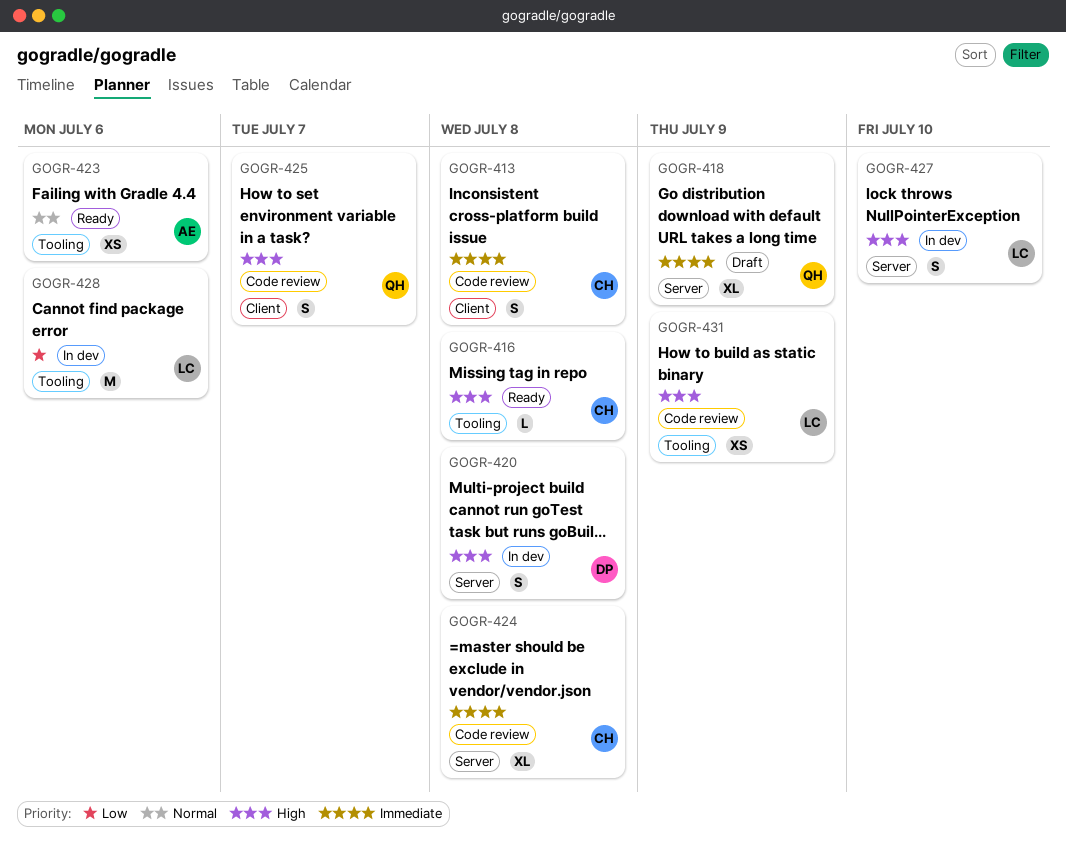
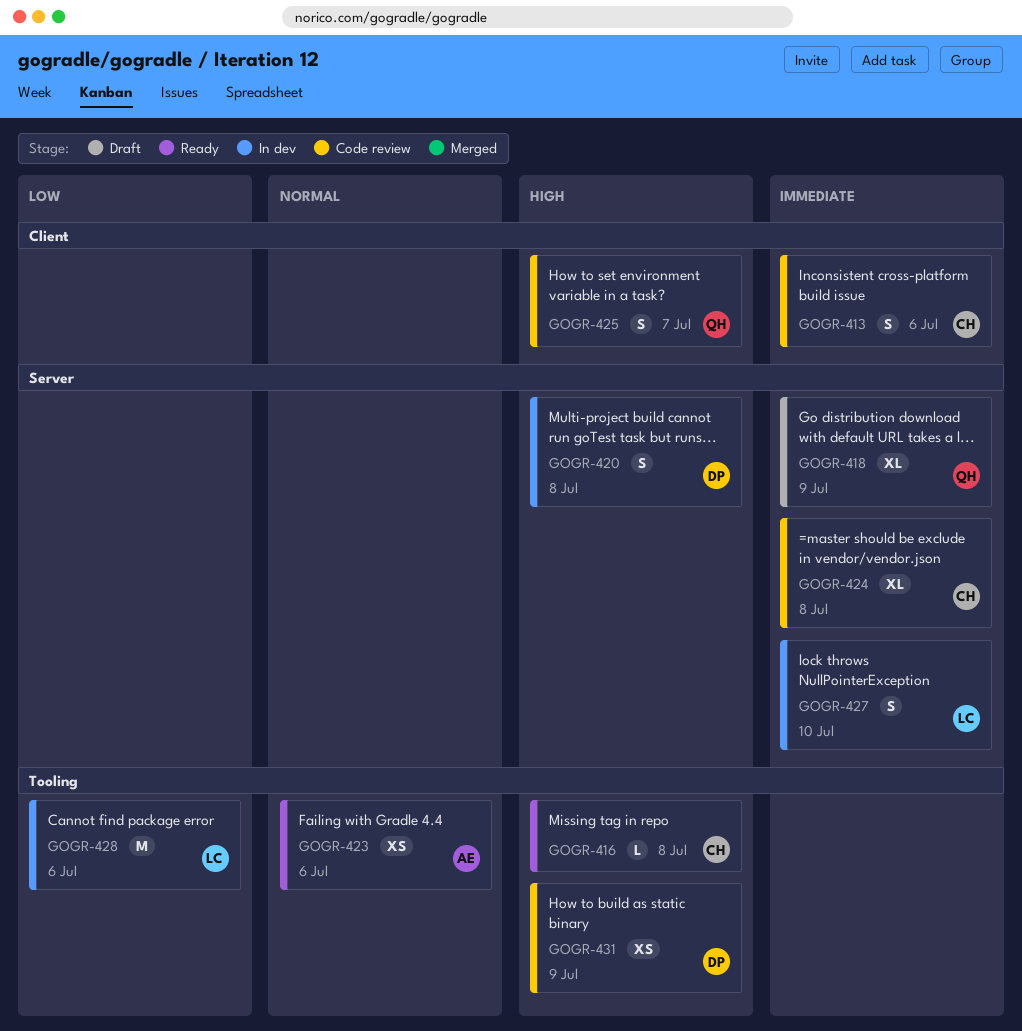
GOGR-413, due: Jul 8 -> Jul 6
GOGR-427, priority: High -> Immediate
GOGR-431, owner: LC -> DP

